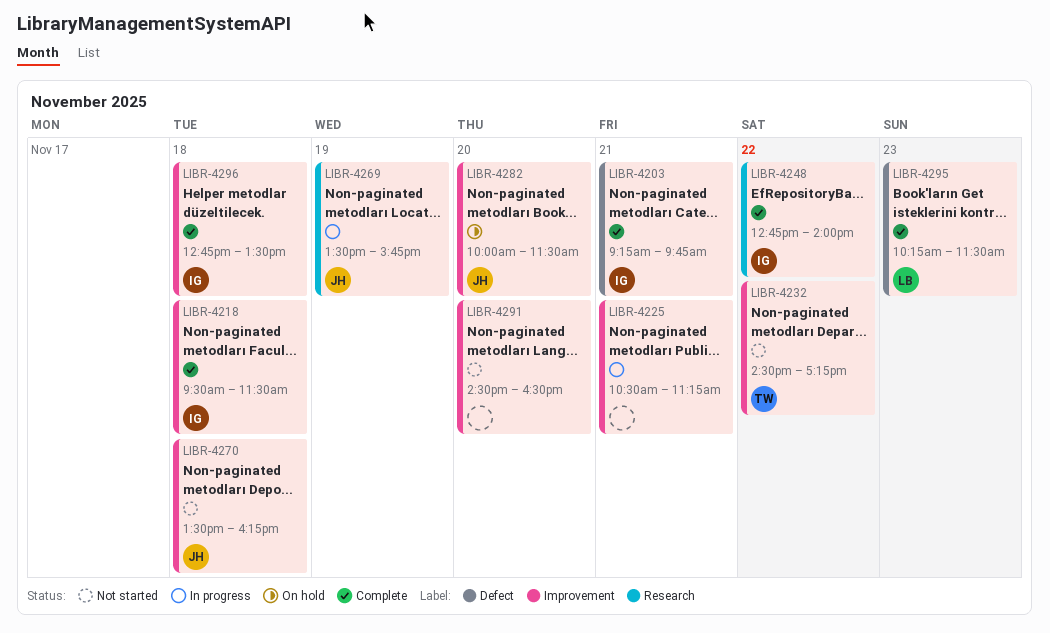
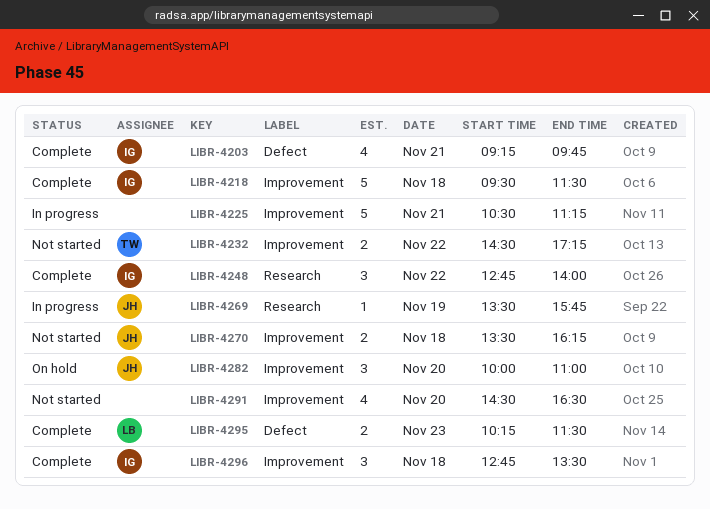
LIBR-4282, ends: 11:30 -> 11:00

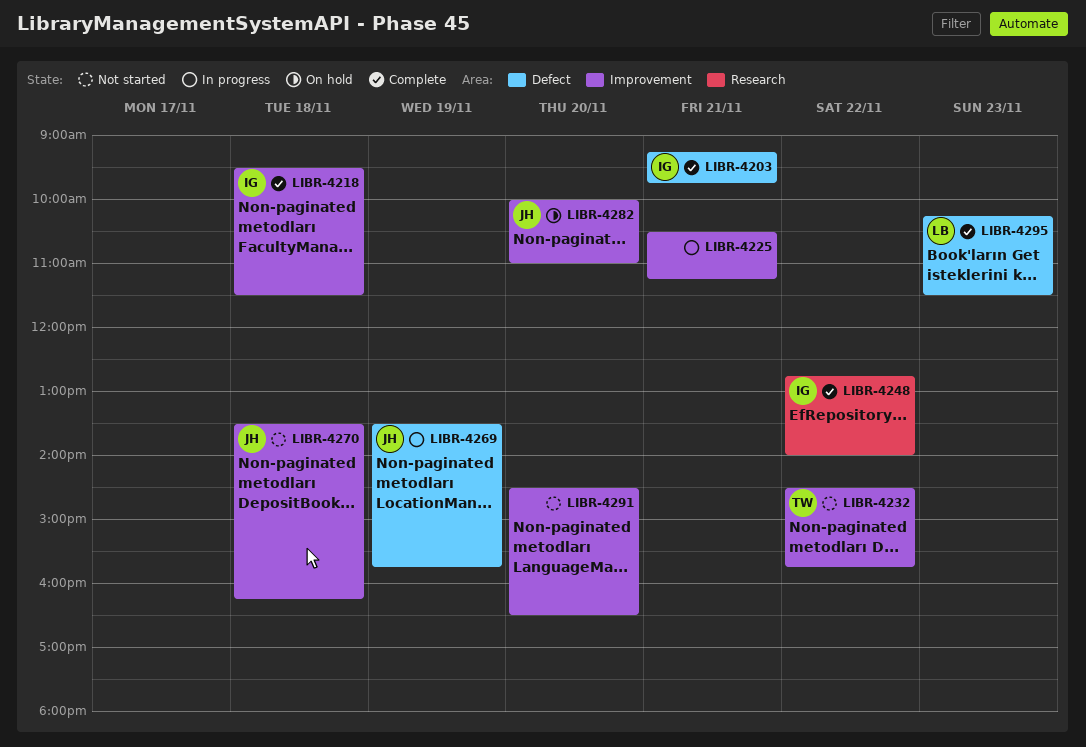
LIBR-4232, ends: 17:15 -> 15:45
LIBR-4269, label: Research -> Defect
LIBR-4296: present -> none

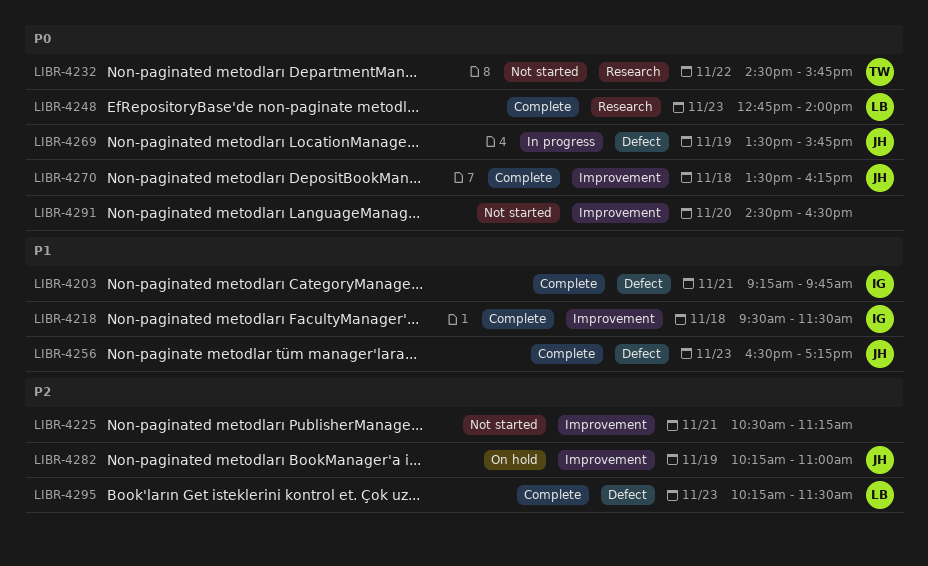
LIBR-4225, status: In progress -> Not started
LIBR-4232, label: Improvement -> Research
LIBR-4248, owner: IG -> LB
LIBR-4248, day: Nov 22 -> Nov 23
LIBR-4256: none -> present
LIBR-4270, status: Not started -> Complete
LIBR-4282, day: Nov 20 -> Nov 19
LIBR-4282, begins: 10:00 -> 10:15

